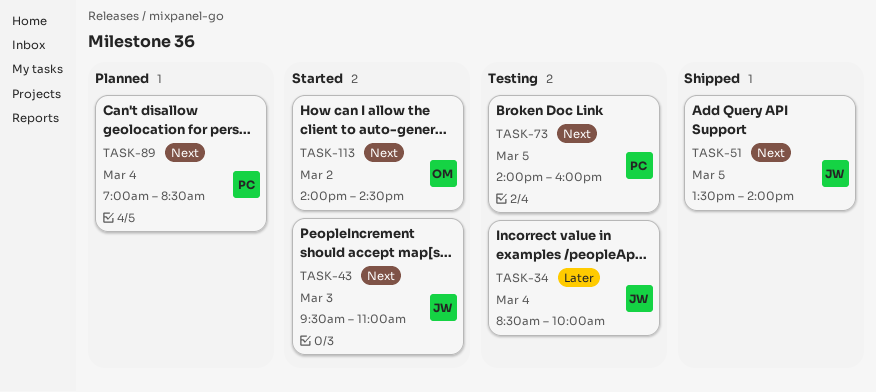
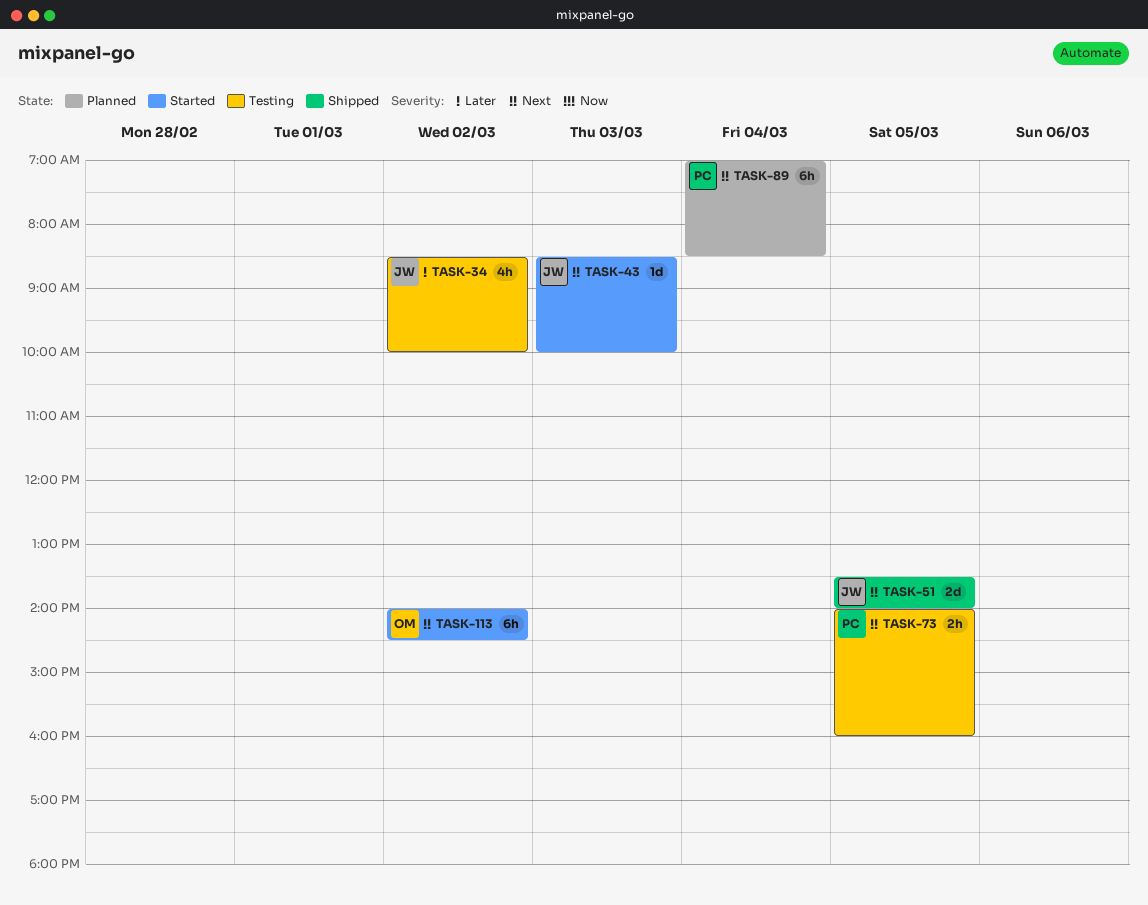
TASK-34, day: Mar 4 -> Mar 2
TASK-43, begins: 09:30 -> 08:30
TASK-43, ends: 11:00 -> 10:00

